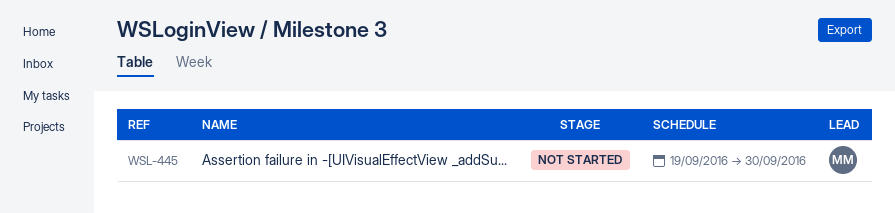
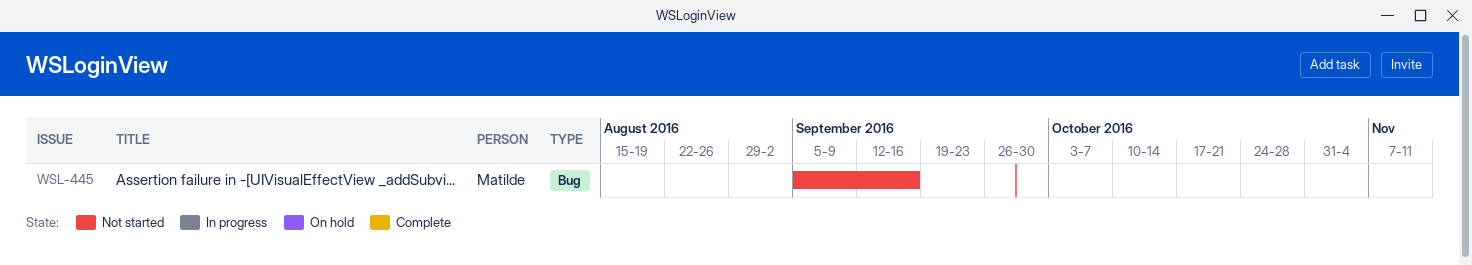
WSL-445, start: Sep 19 -> Sep 5
WSL-445, due: Sep 30 -> Sep 16

